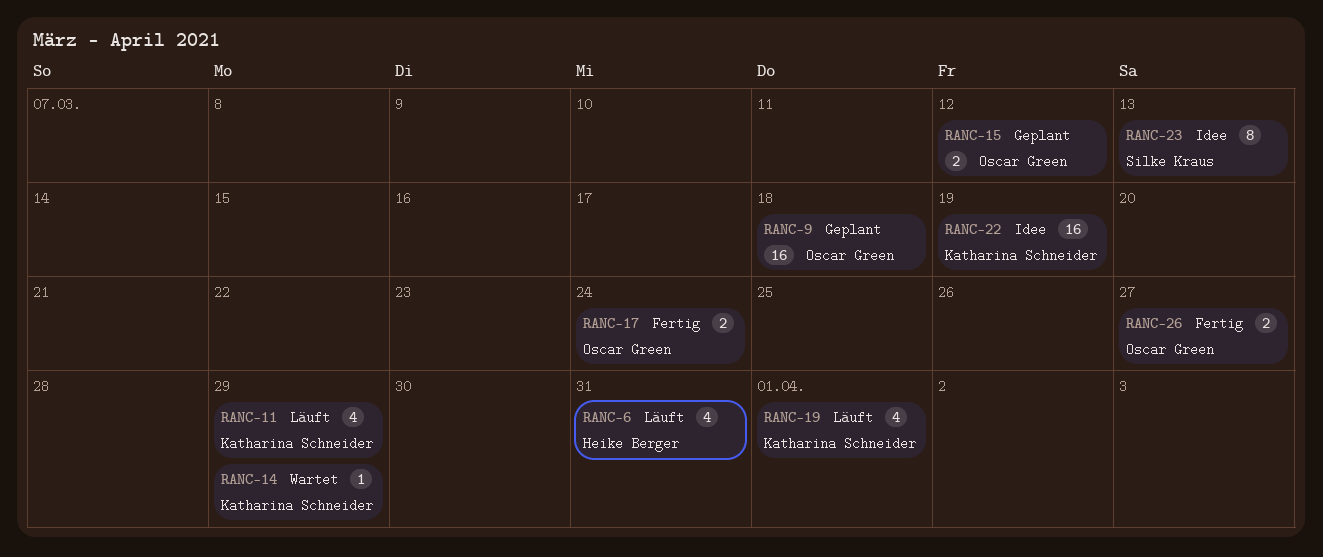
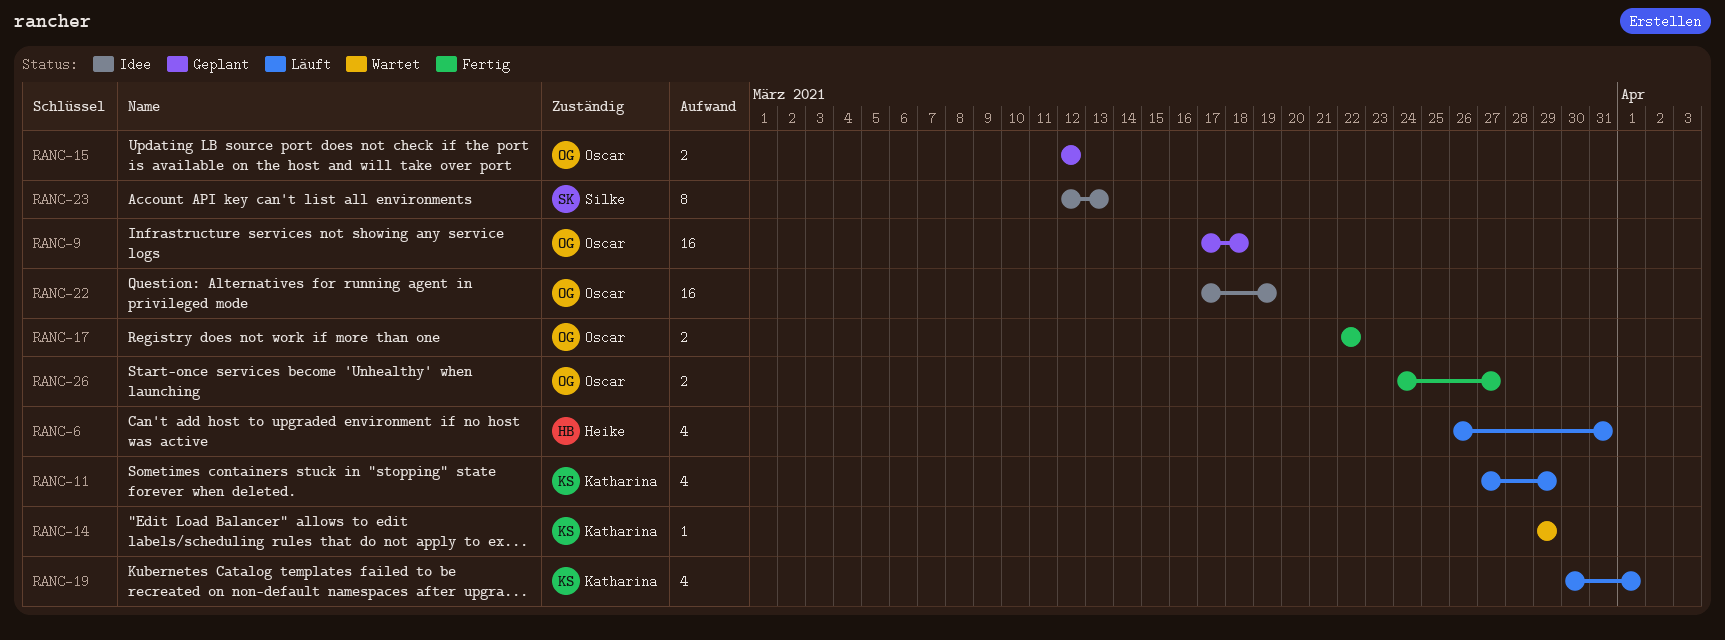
RANC-17, due: Mar 24 -> Mar 22
RANC-22, owner: Katharina Schneider -> Oscar Green

